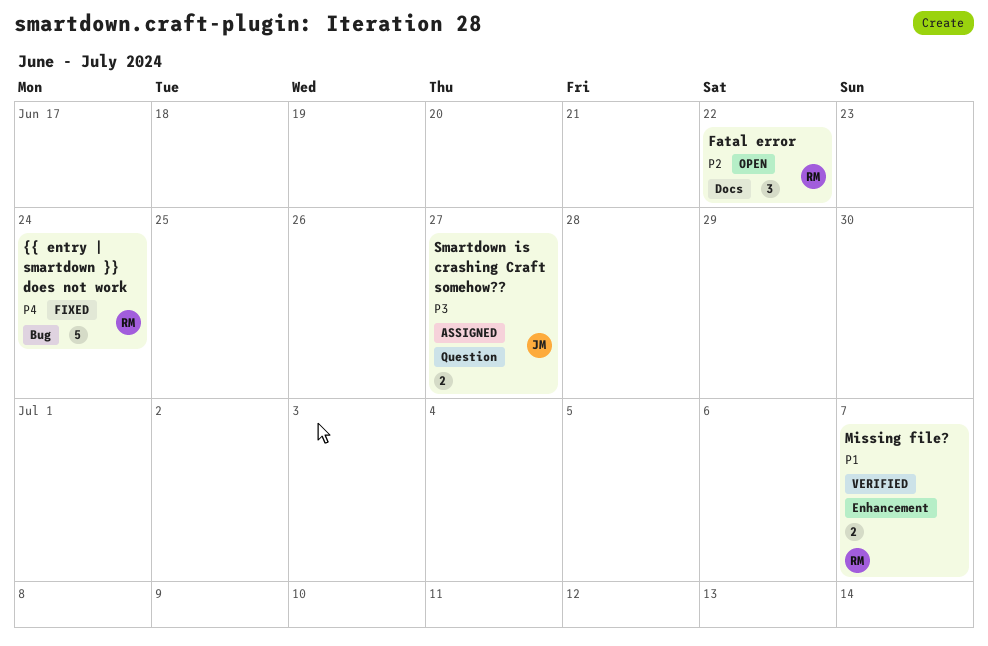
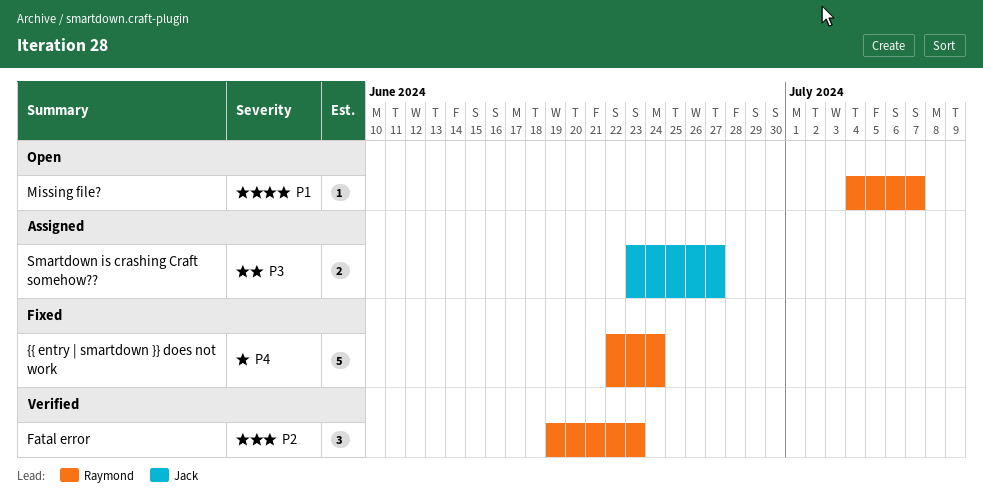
Fatal error, status: Open -> Verified
Fatal error, due: Jun 22 -> Jun 23
Missing file?, status: Verified -> Open
Missing file?, estimate: 2 -> 1

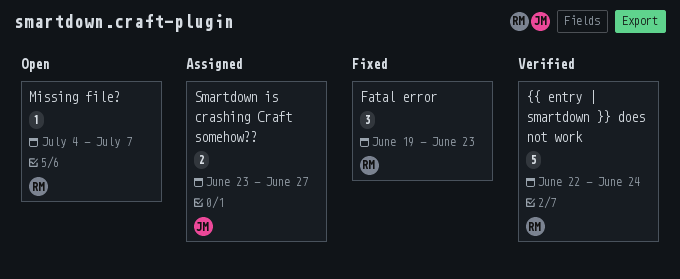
Fatal error, status: Verified -> Fixed
{{ entry | smartdown }} does not work, status: Fixed -> Verified

